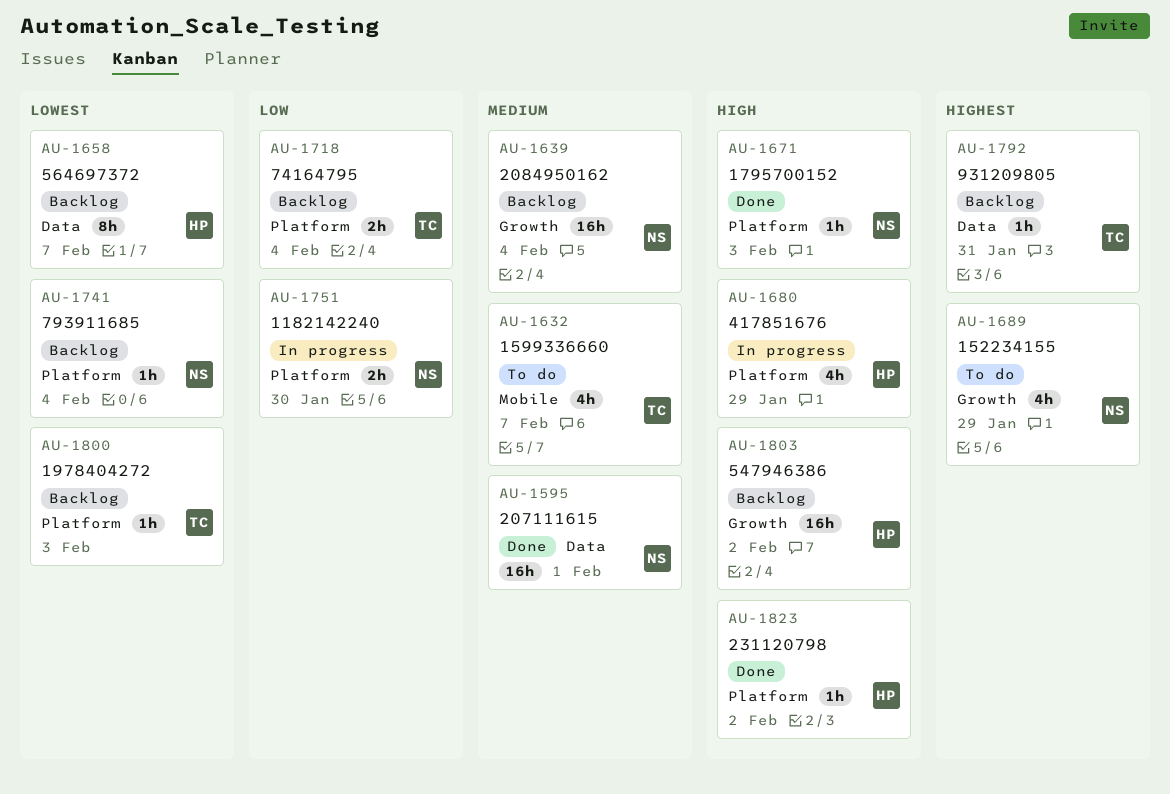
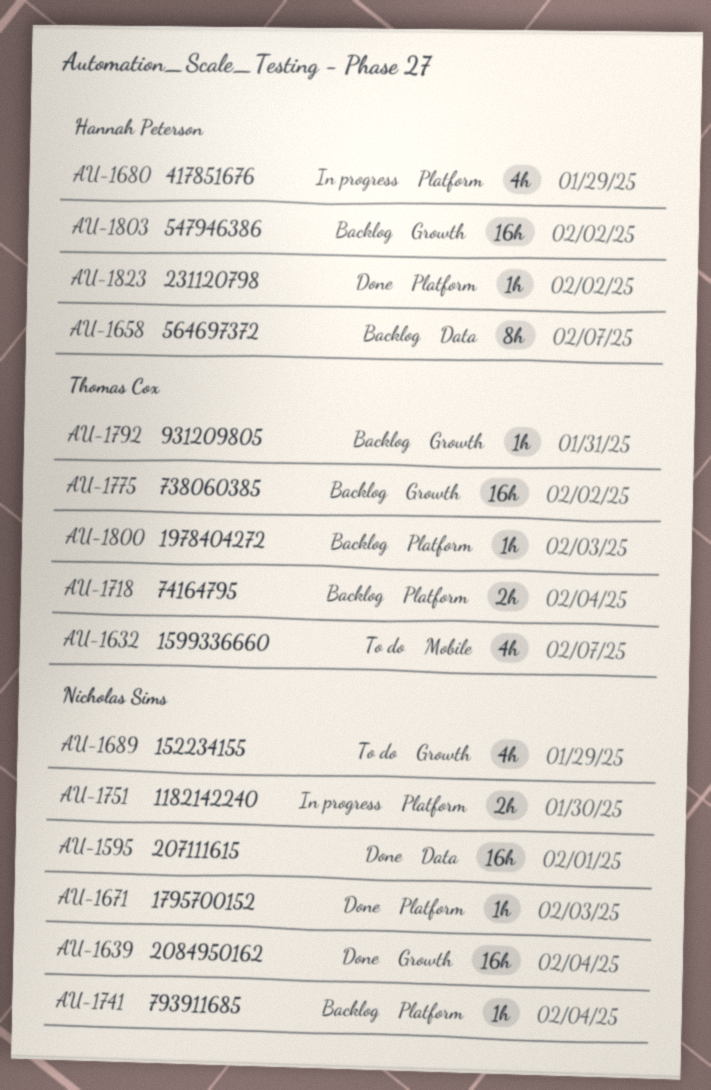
AU-1639, status: Backlog -> Done
AU-1775: none -> present
AU-1792, label: Data -> Growth

